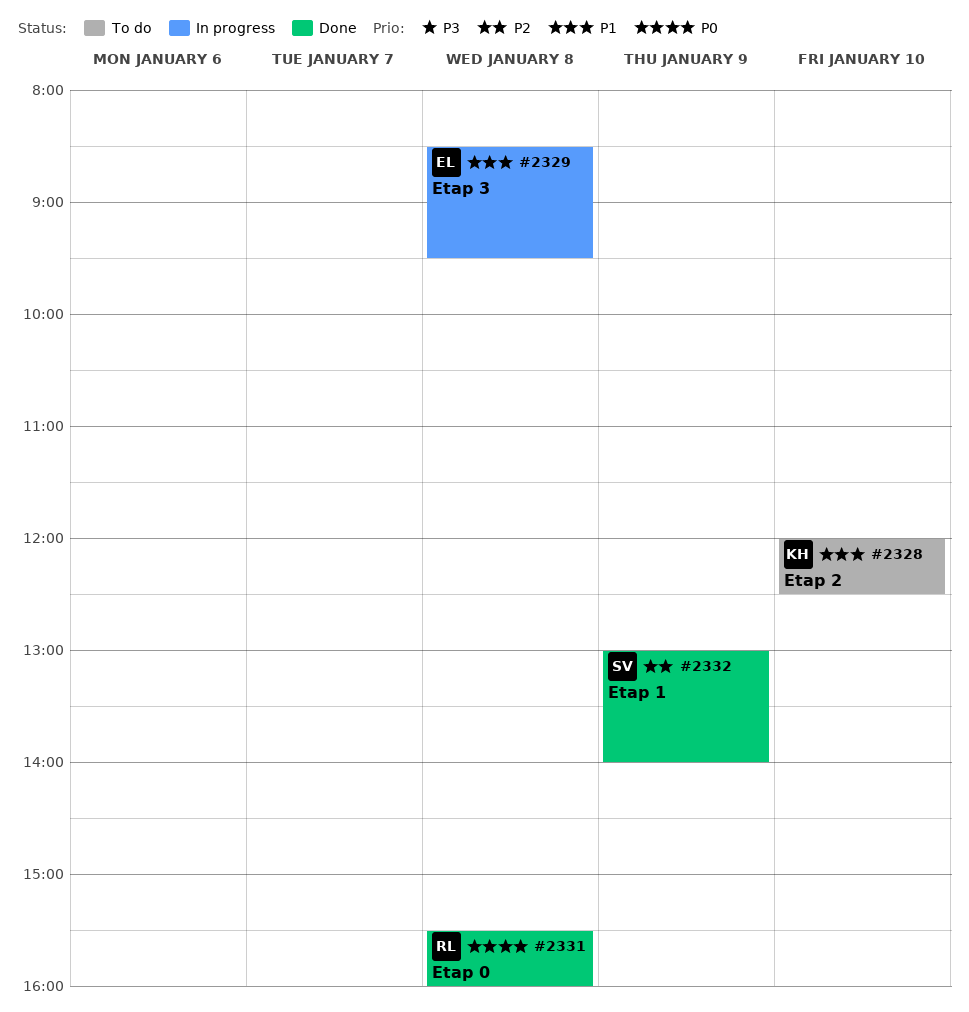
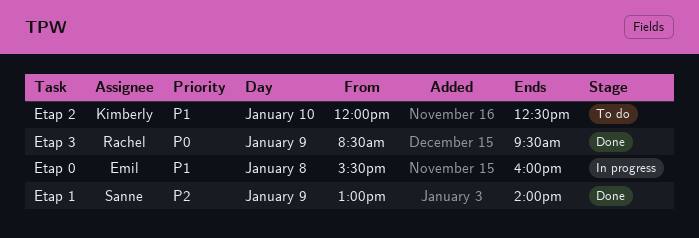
Etap 0, status: Done -> In progress
Etap 0, owner: Rachel -> Emil
Etap 0, priority: P0 -> P1
Etap 3, status: In progress -> Done
Etap 3, owner: Emil -> Rachel
Etap 3, priority: P1 -> P0
Etap 3, day: Jan 8 -> Jan 9

